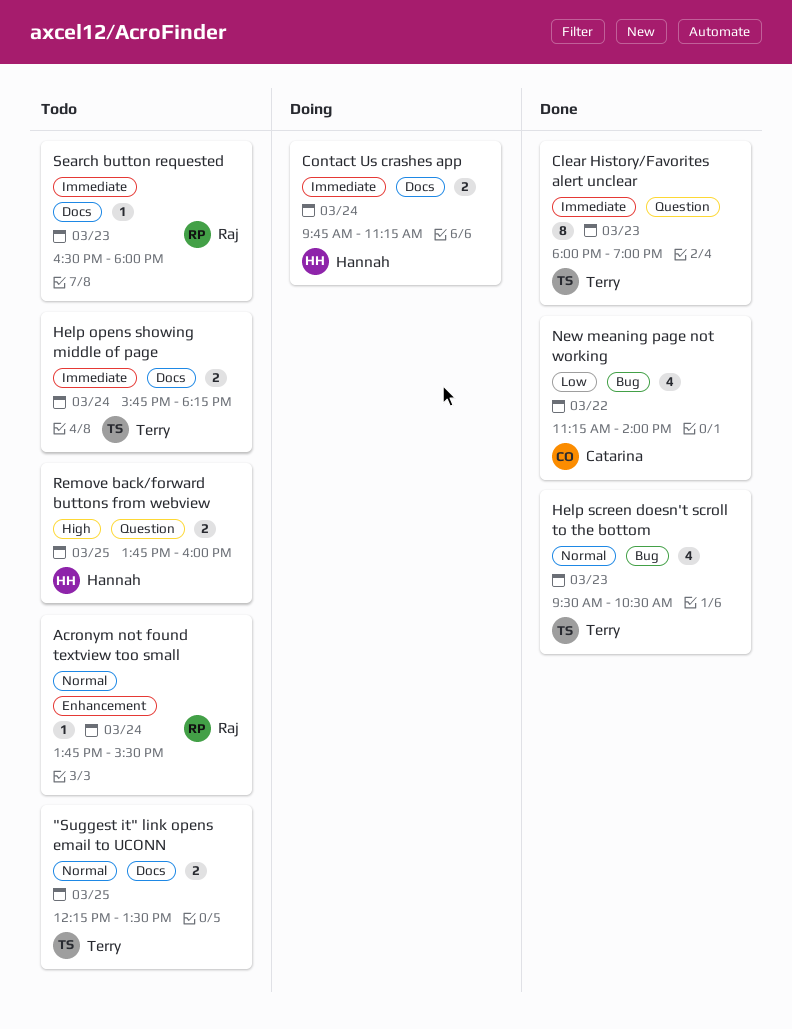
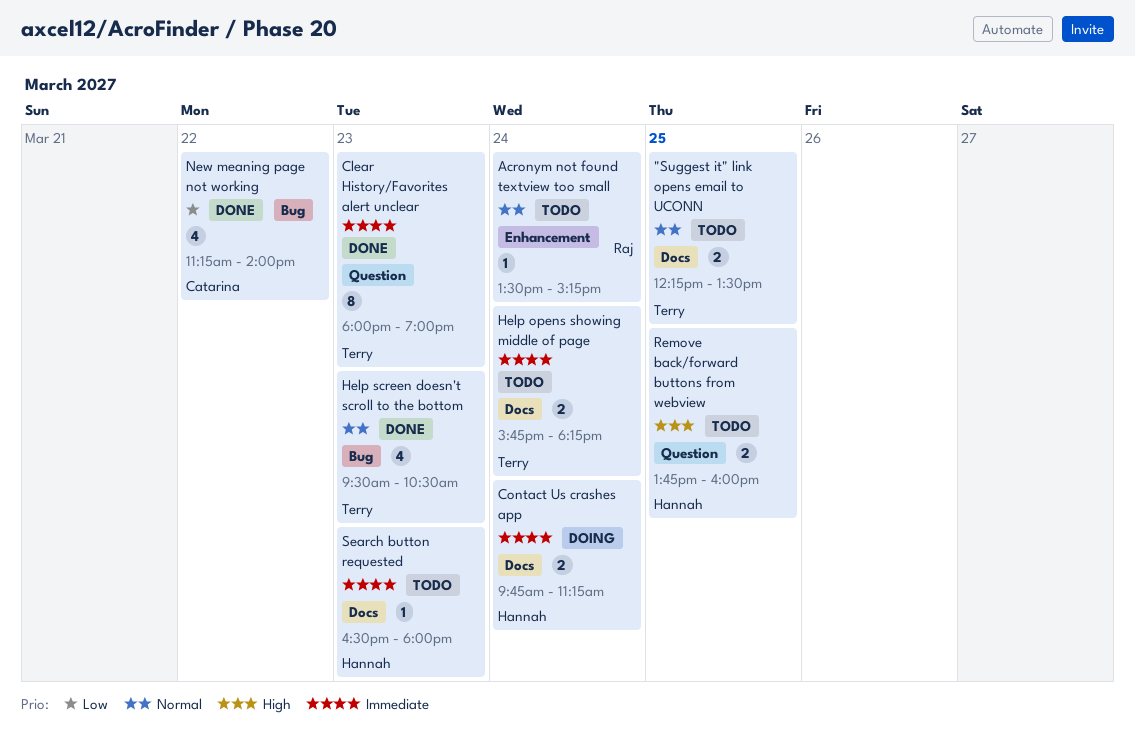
Acronym not found textview too small, begins: 13:45 -> 13:30
Acronym not found textview too small, ends: 15:30 -> 15:15
Search button requested, owner: Raj -> Hannah

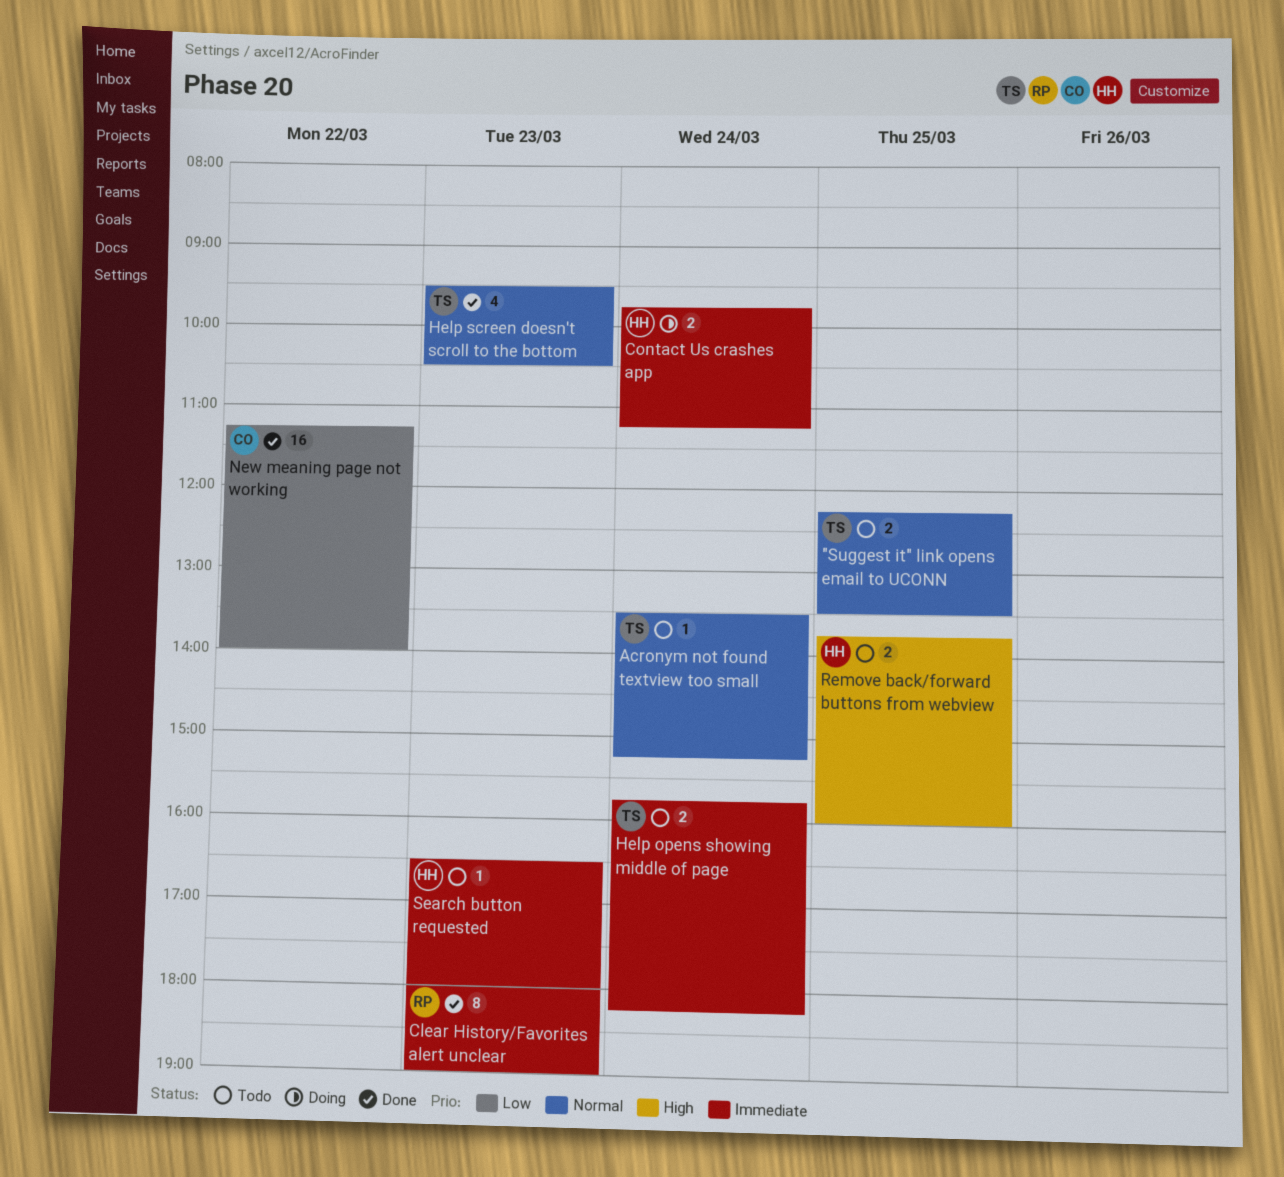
Acronym not found textview too small, owner: Raj -> Terry
Clear History/Favorites alert unclear, owner: Terry -> Raj
New meaning page not working, estimate: 4 -> 16

